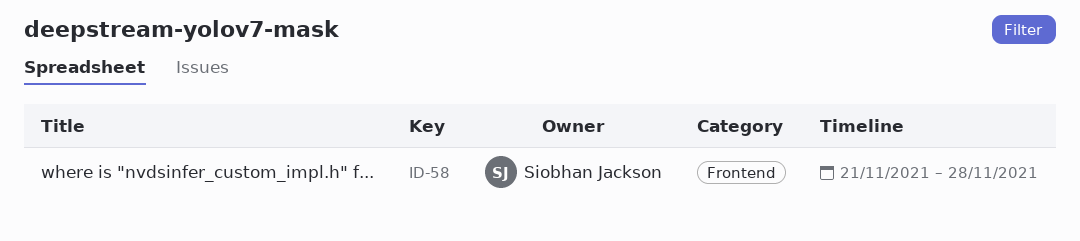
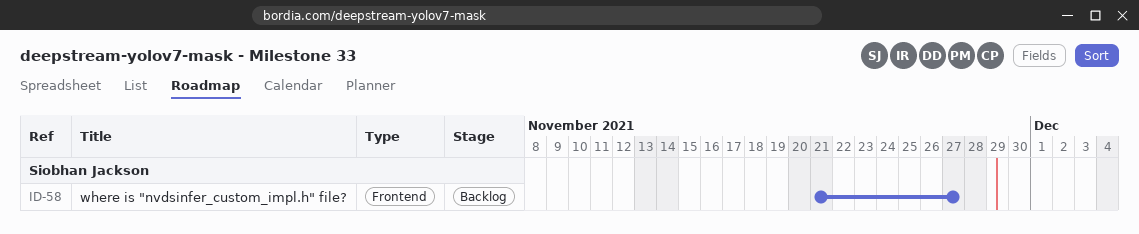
ID-58, due: Nov 28 -> Nov 27

